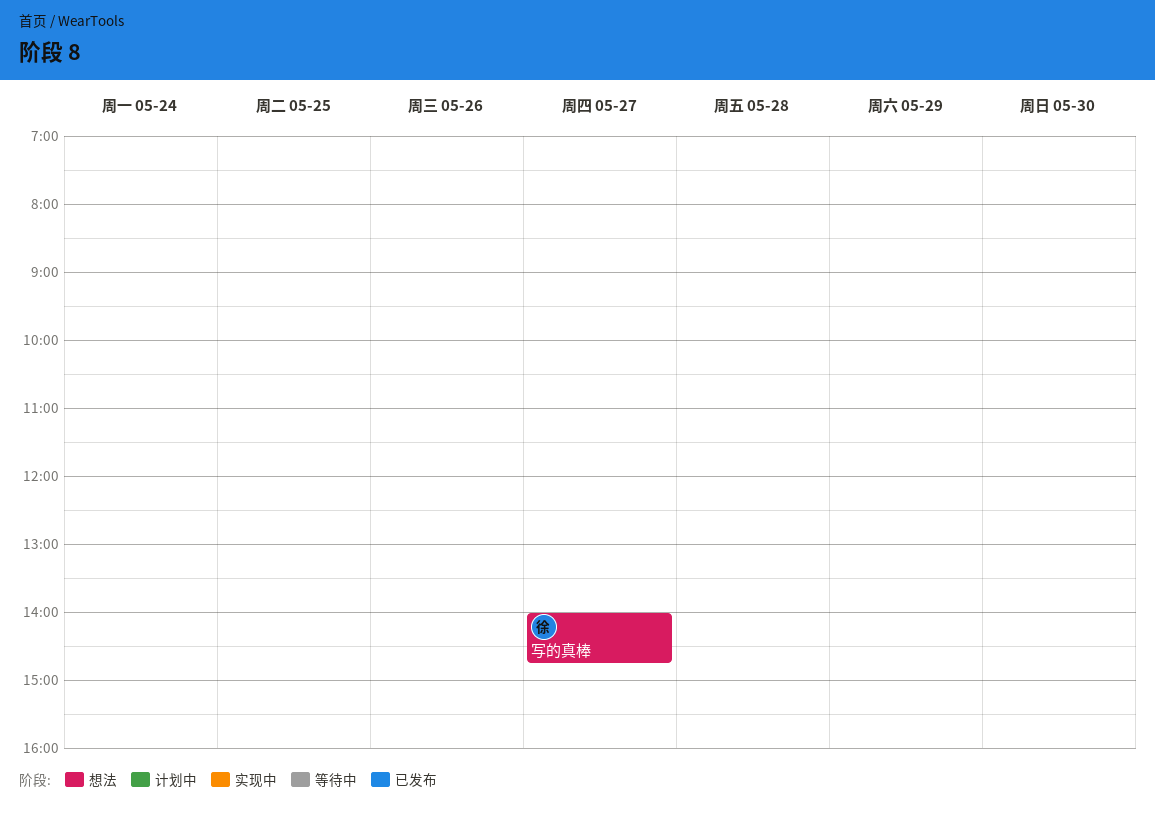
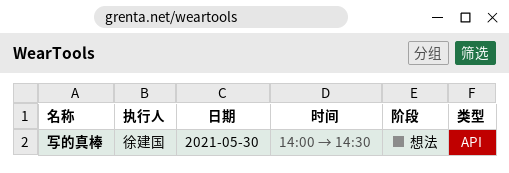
写的真棒, day: May 27 -> May 30
写的真棒, ends: 14:45 -> 14:30

